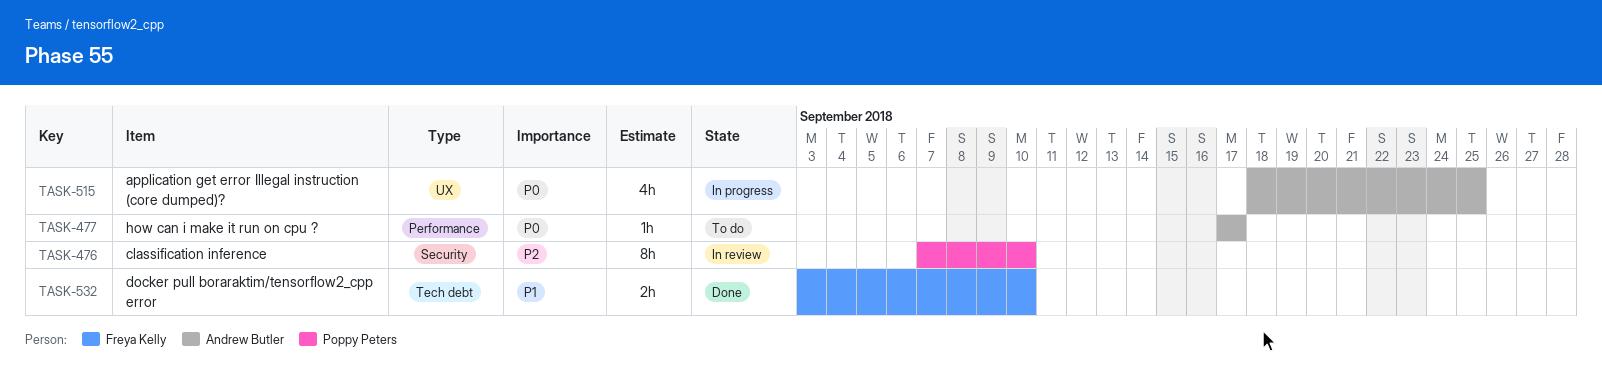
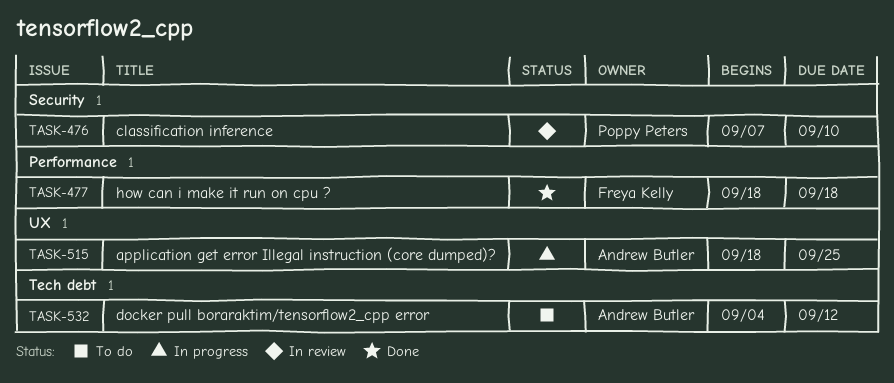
TASK-477, status: To do -> Done
TASK-477, owner: Andrew Butler -> Freya Kelly
TASK-477, start: Sep 17 -> Sep 18
TASK-477, due: Sep 17 -> Sep 18
TASK-532, status: Done -> To do
TASK-532, owner: Freya Kelly -> Andrew Butler
TASK-532, start: Sep 3 -> Sep 4
TASK-532, due: Sep 10 -> Sep 12

